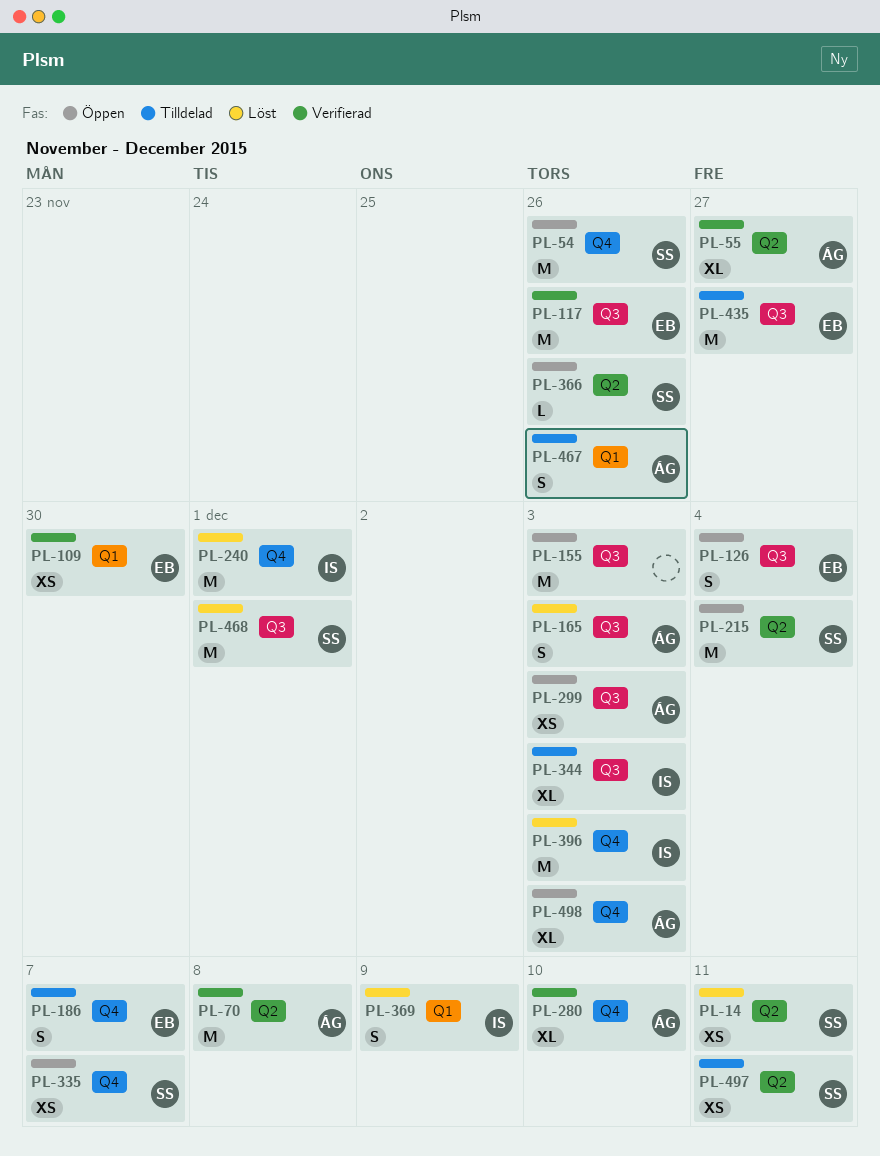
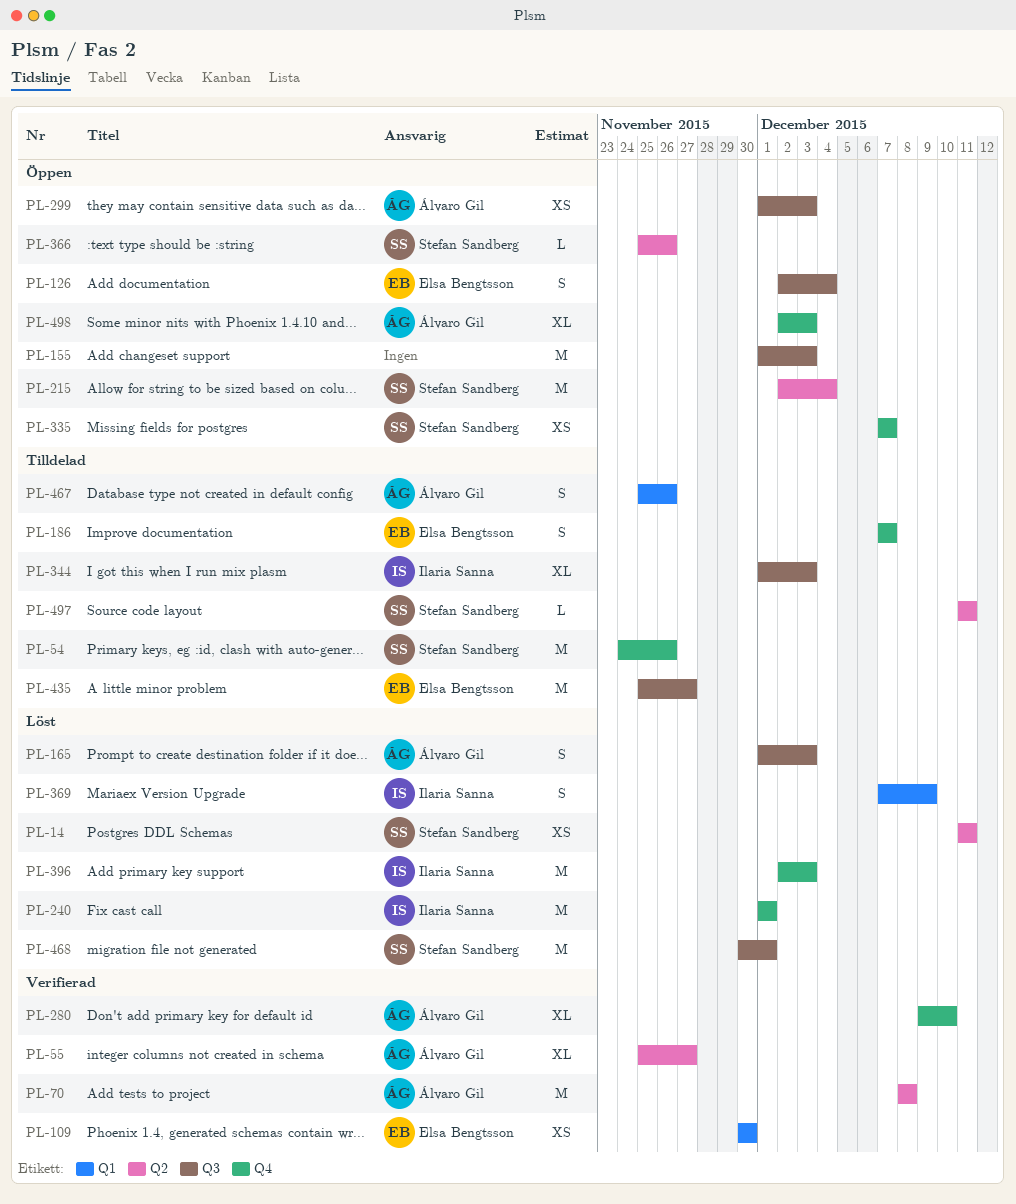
PL-54, status: Öppen -> Tilldelad
PL-117: present -> none
PL-497, estimate: XS -> L

